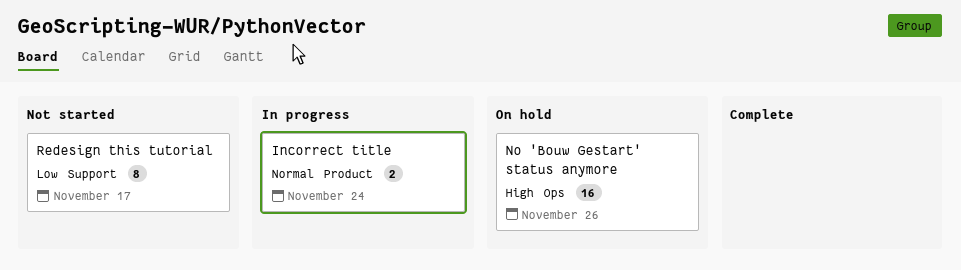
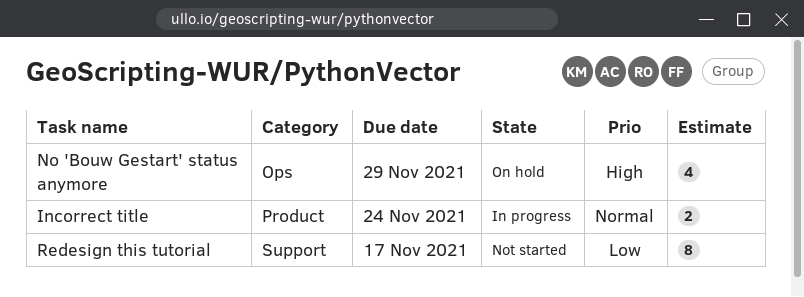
No 'Bouw Gestart' status anymore, estimate: 16 -> 4
No 'Bouw Gestart' status anymore, due: Nov 26 -> Nov 29

